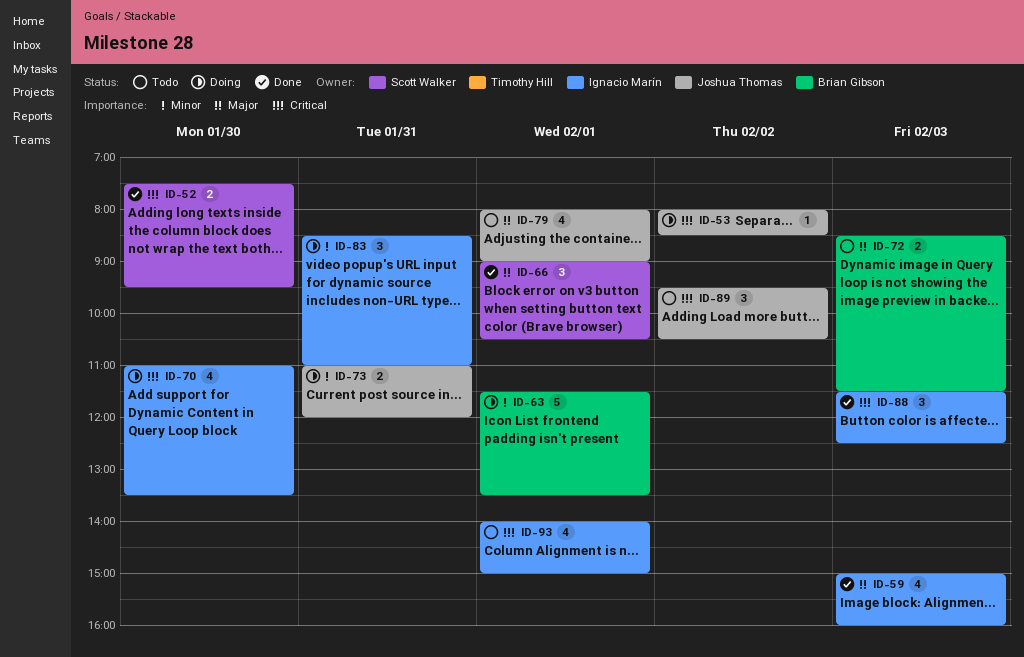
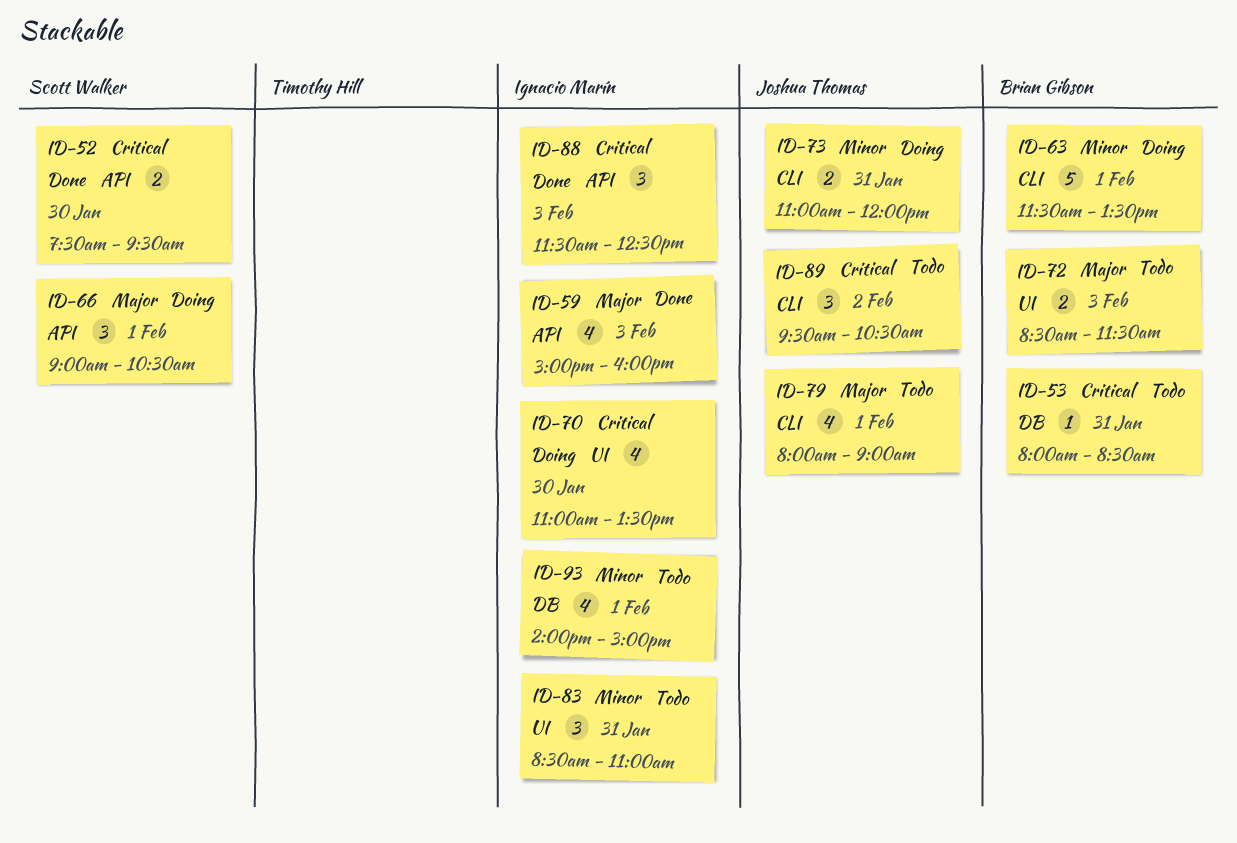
ID-53, status: Doing -> Todo
ID-53, owner: Joshua Thomas -> Brian Gibson
ID-53, day: Feb 2 -> Jan 31
ID-66, status: Done -> Doing
ID-83, status: Doing -> Todo
ID-93, priority: Critical -> Minor

